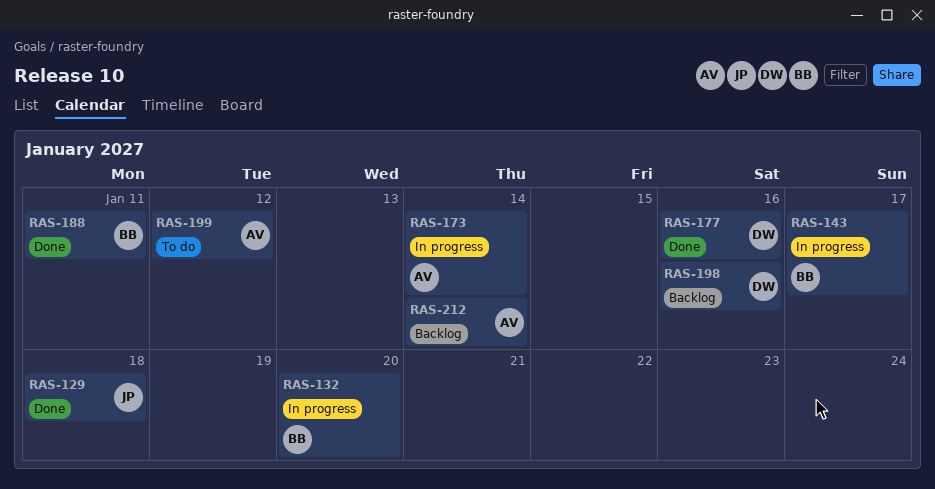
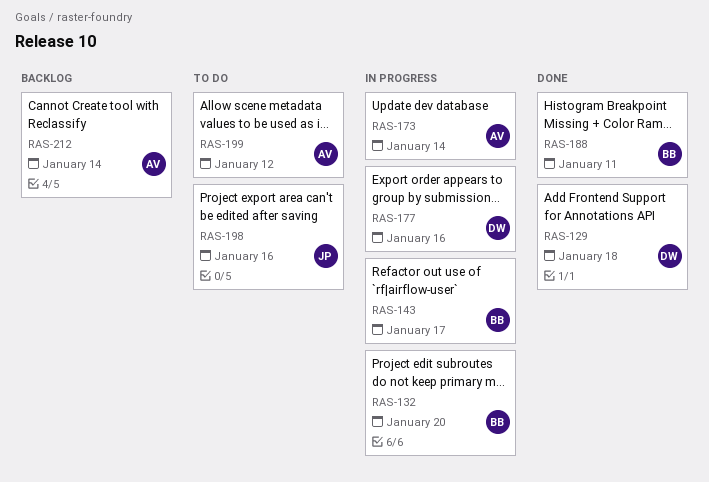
RAS-129, owner: JP -> DW
RAS-177, status: Done -> In progress
RAS-198, status: Backlog -> To do
RAS-198, owner: DW -> JP

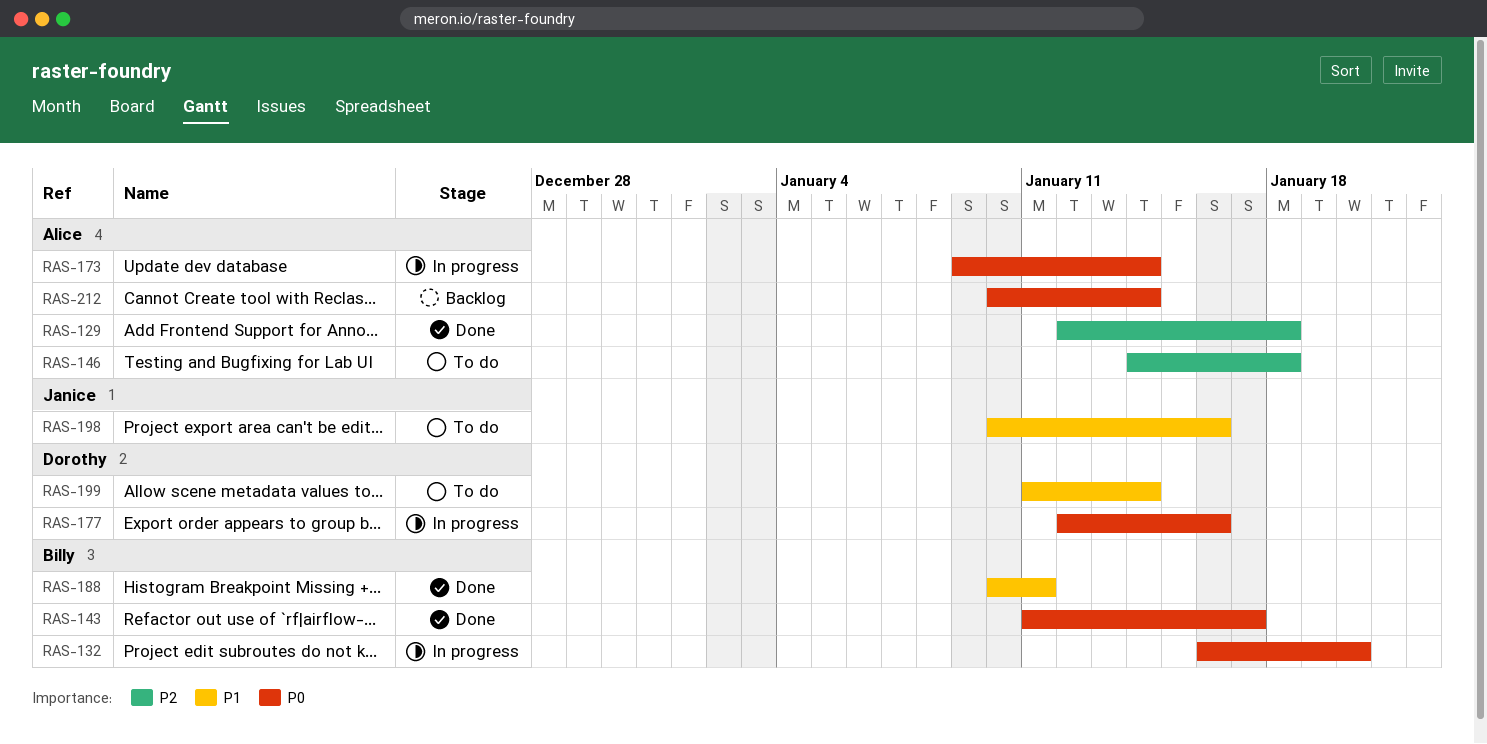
RAS-129, owner: Dorothy -> Alice
RAS-143, status: In progress -> Done
RAS-146: none -> present
RAS-199, owner: Alice -> Dorothy
RAS-199, due: Jan 12 -> Jan 14

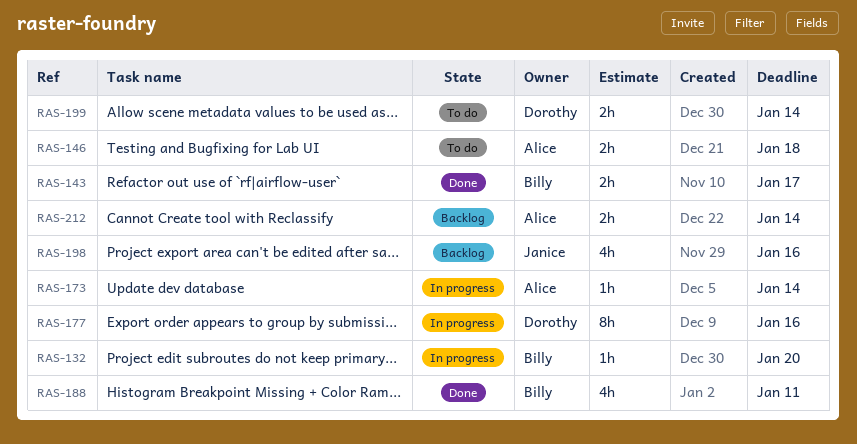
RAS-129: present -> none
RAS-198, status: To do -> Backlog

